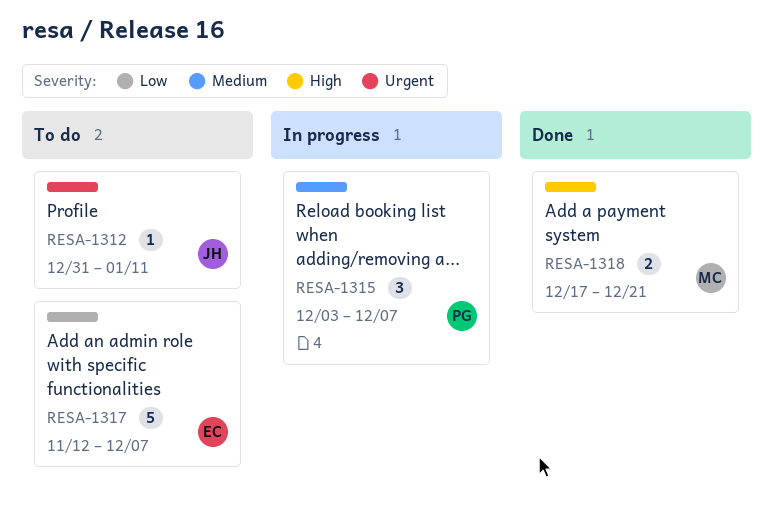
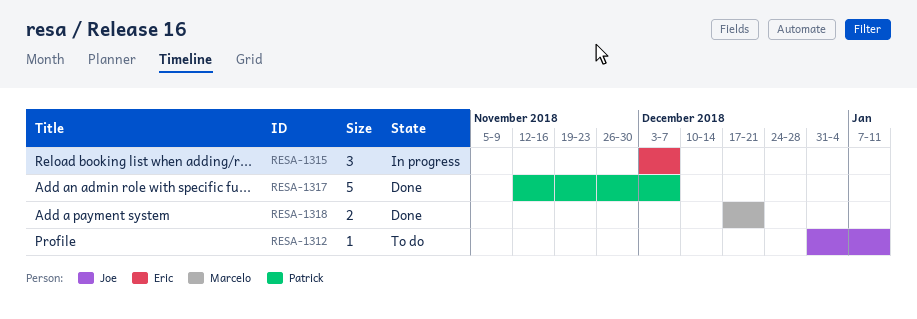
RESA-1315, owner: Patrick -> Eric
RESA-1317, status: To do -> Done
RESA-1317, owner: Eric -> Patrick

